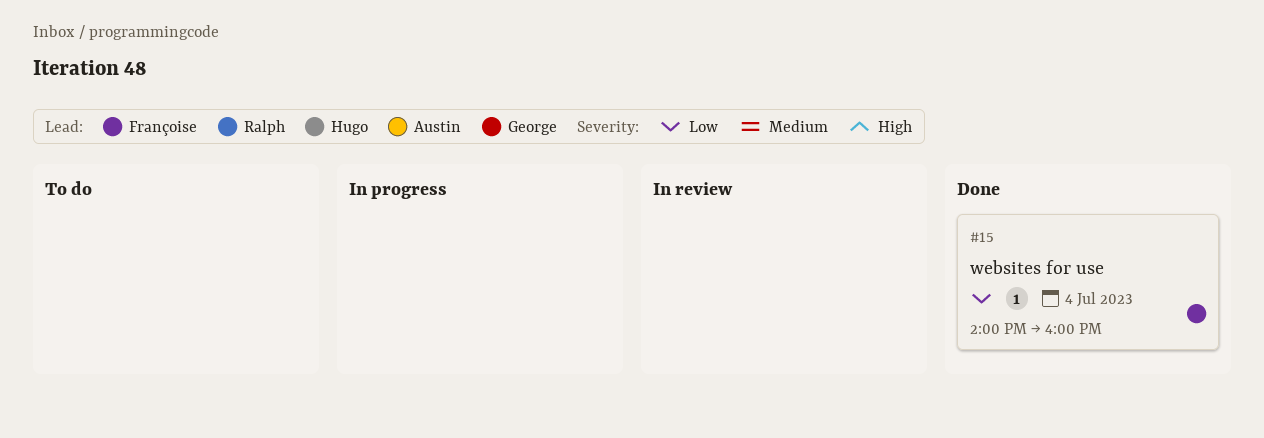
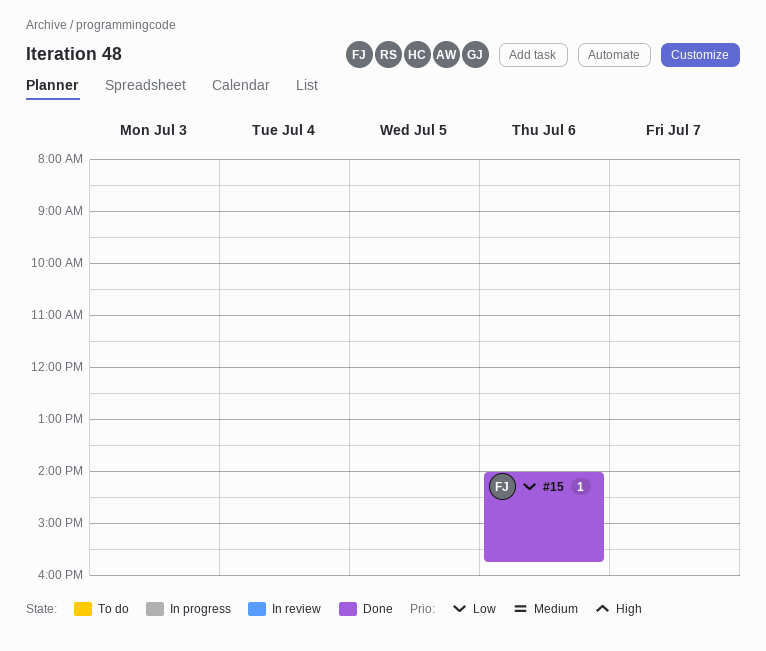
#15, day: Jul 4 -> Jul 6
#15, ends: 16:00 -> 15:45

